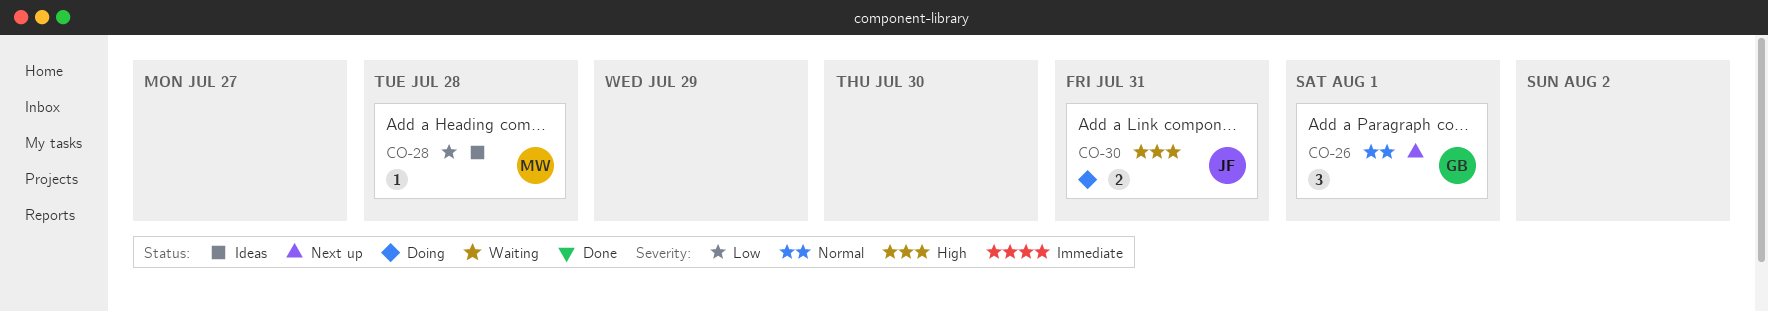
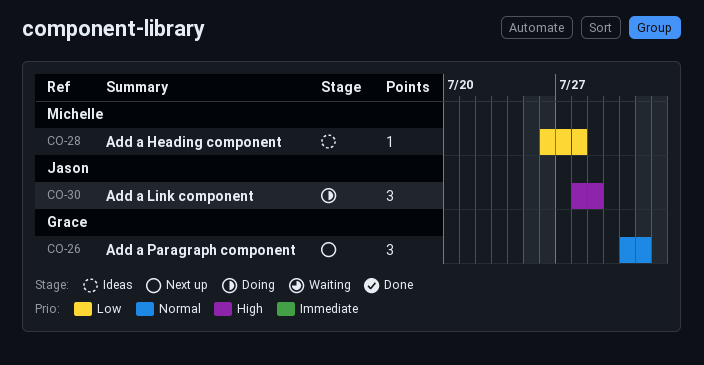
CO-30, estimate: 2 -> 3
CO-30, due: Jul 31 -> Jul 29

